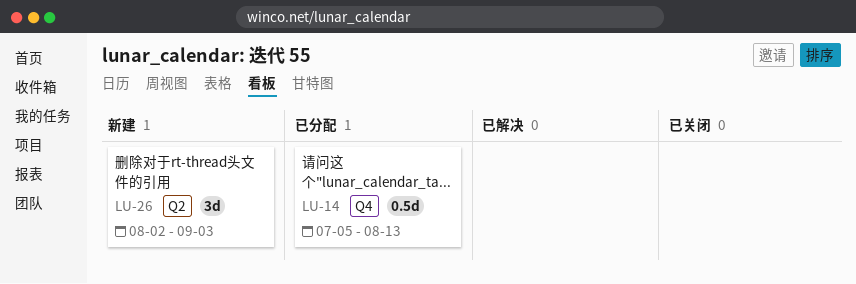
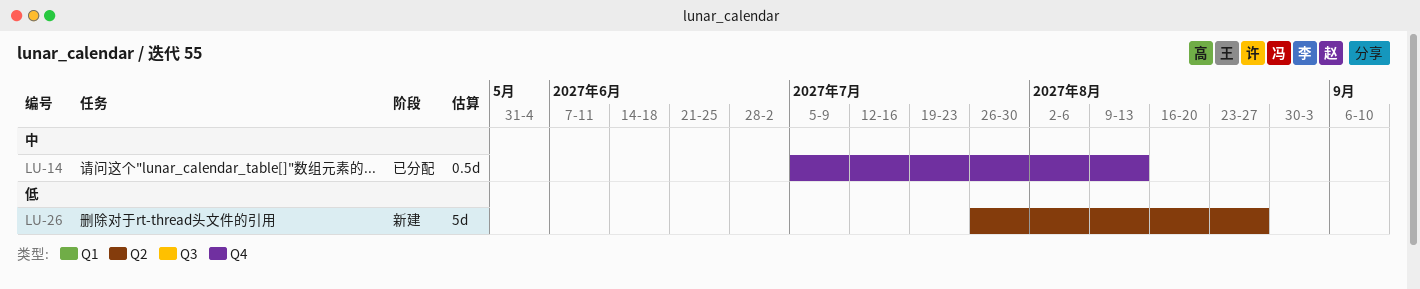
LU-26, estimate: 3d -> 5d
LU-26, start: Aug 2 -> Jul 26
LU-26, due: Sep 3 -> Aug 27

